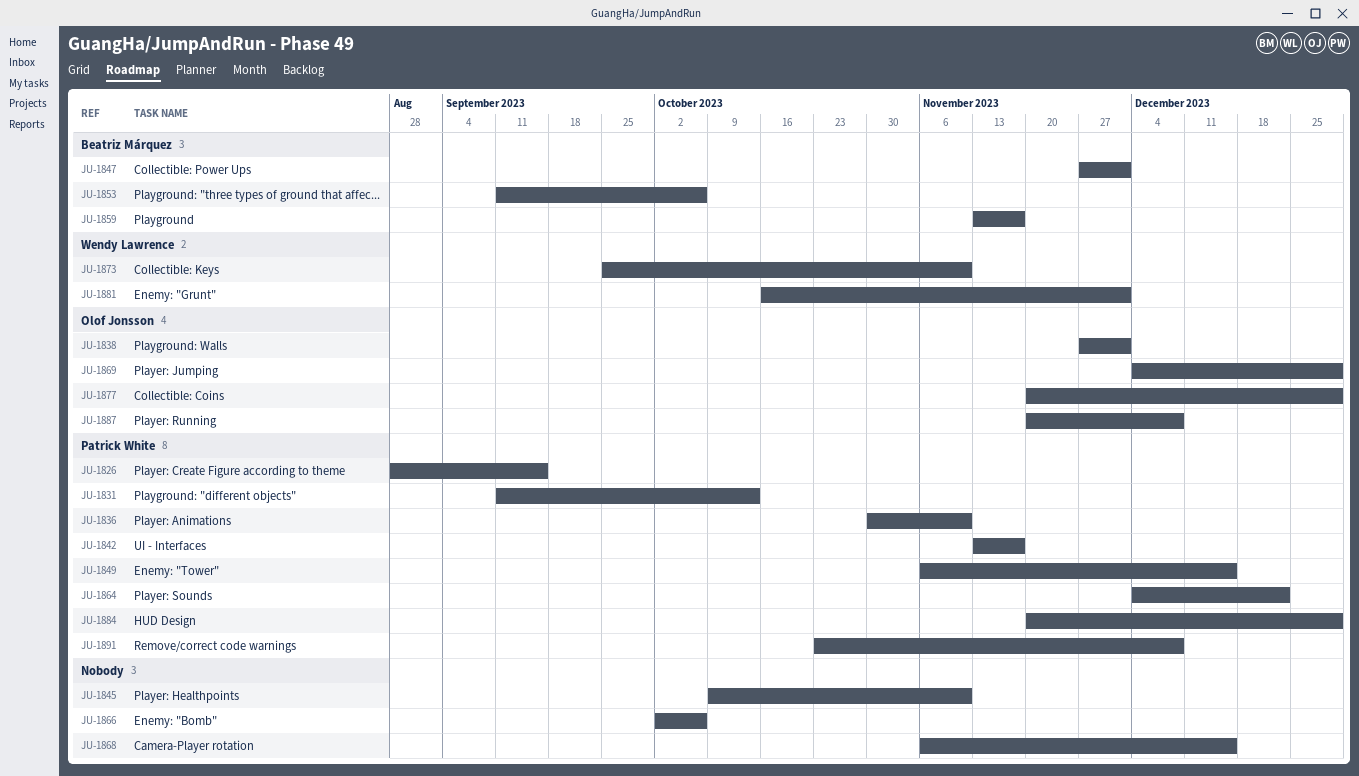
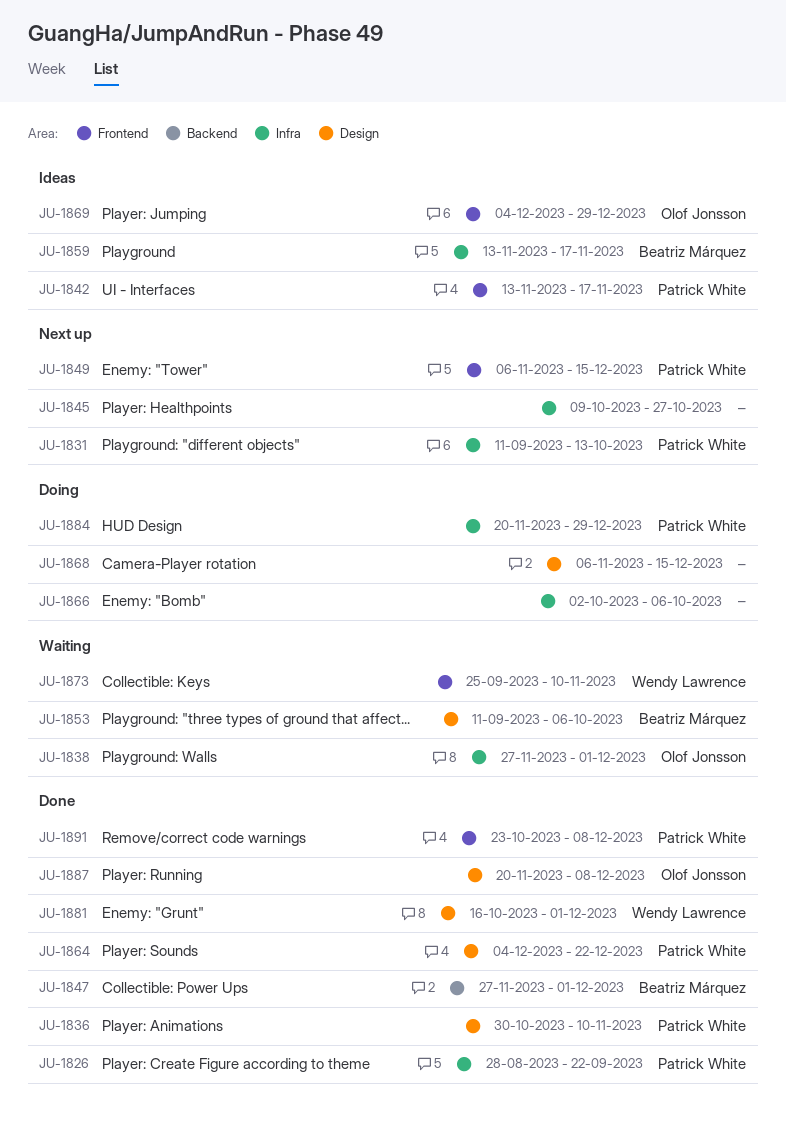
JU-1826, due: Sep 15 -> Sep 22
JU-1845, due: Nov 10 -> Oct 27
JU-1877: present -> none

